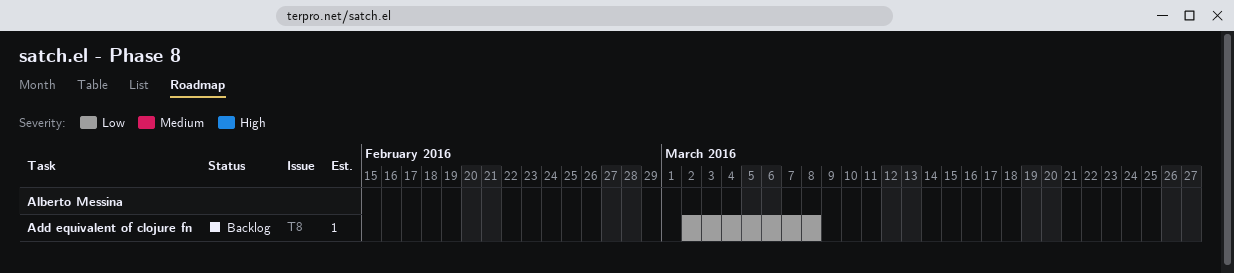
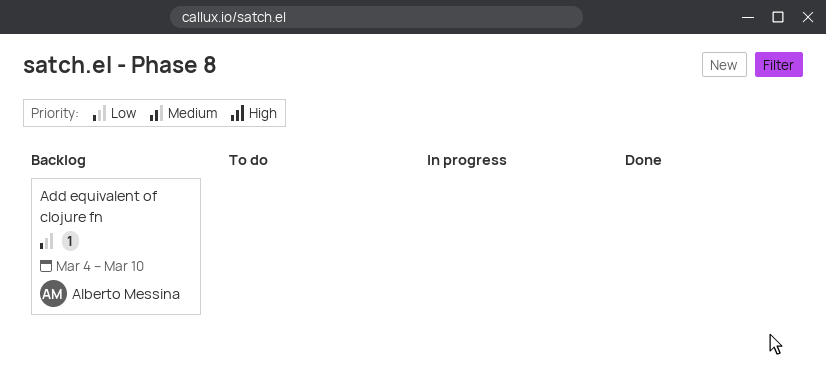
Add equivalent of clojure fn, start: Mar 2 -> Mar 4
Add equivalent of clojure fn, due: Mar 8 -> Mar 10

